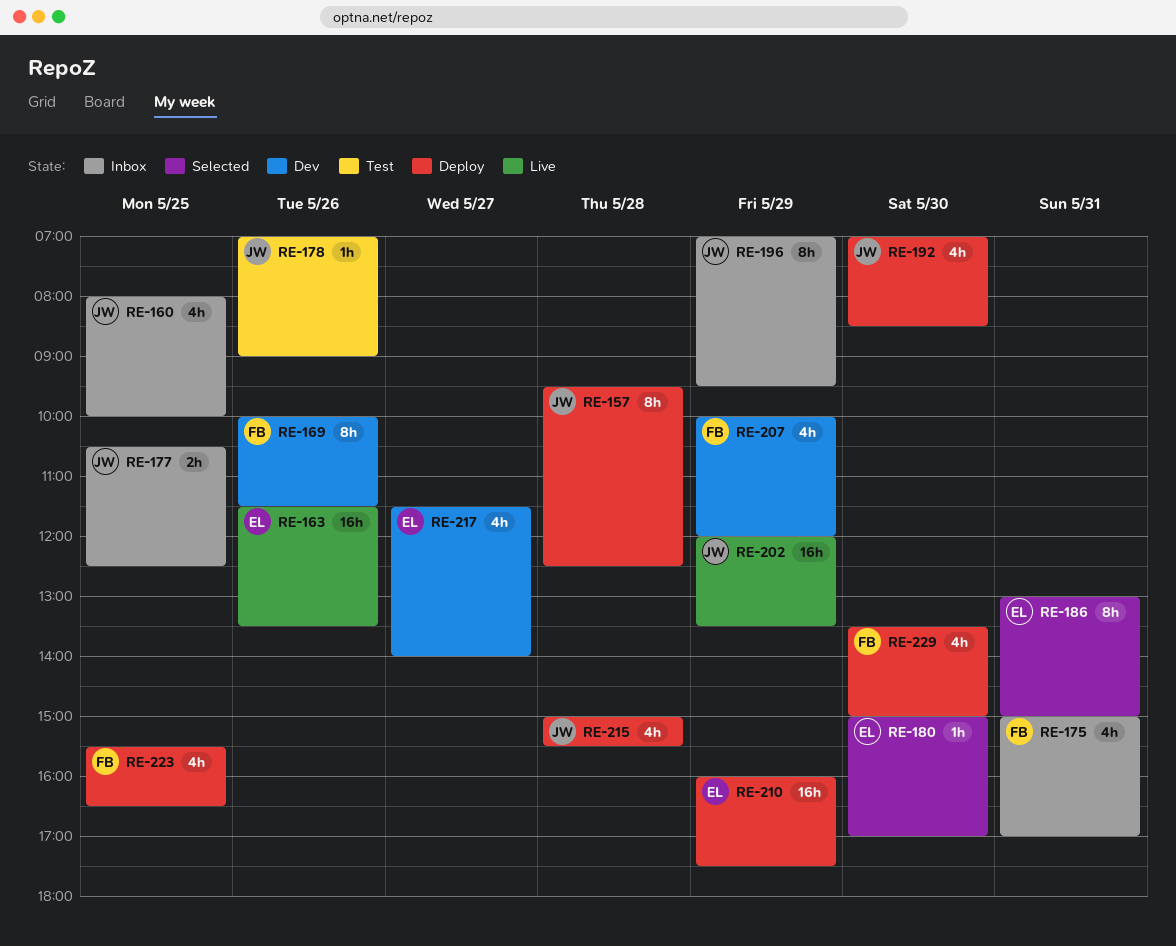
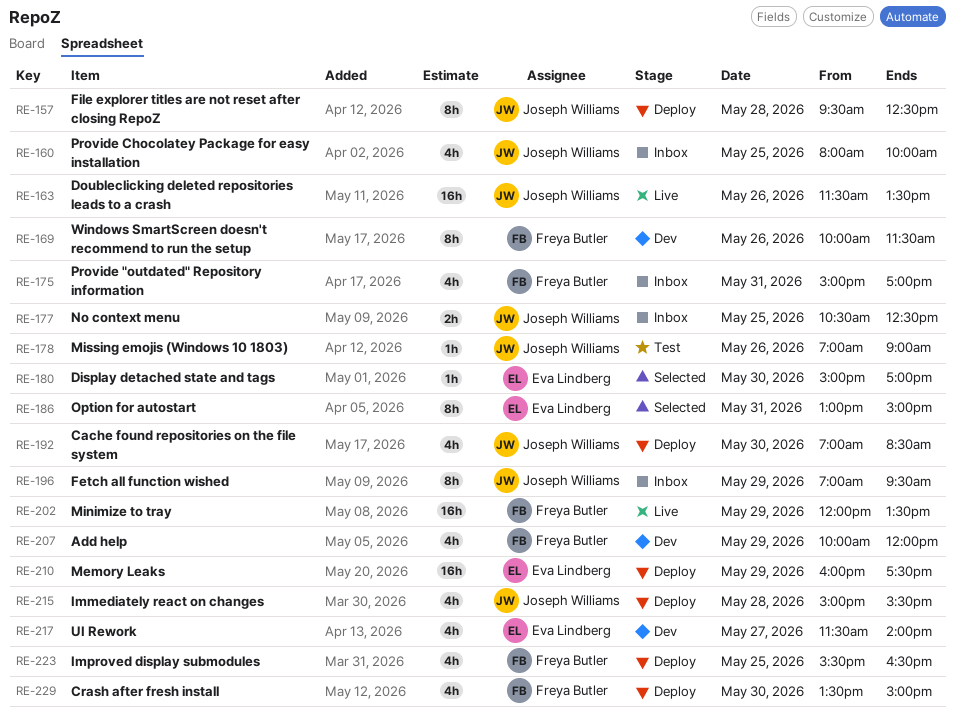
RE-163, owner: Eva Lindberg -> Joseph Williams
RE-202, owner: Joseph Williams -> Freya Butler

